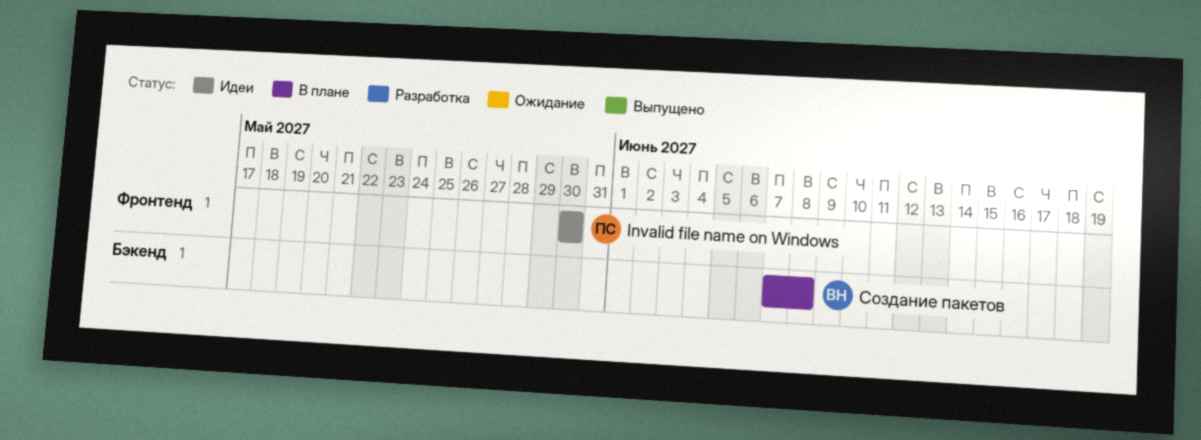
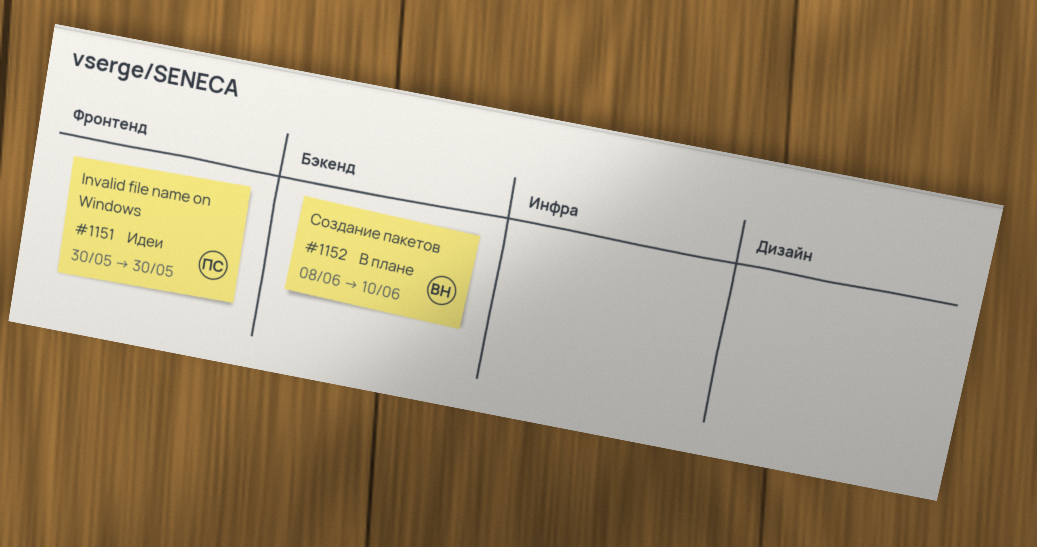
Создание пакетов, start: Jun 7 -> Jun 8
Создание пакетов, due: Jun 8 -> Jun 10

